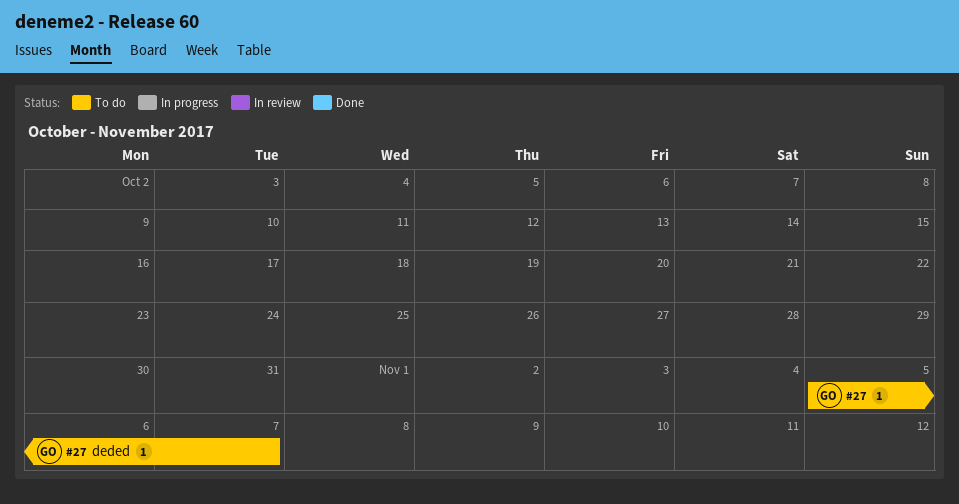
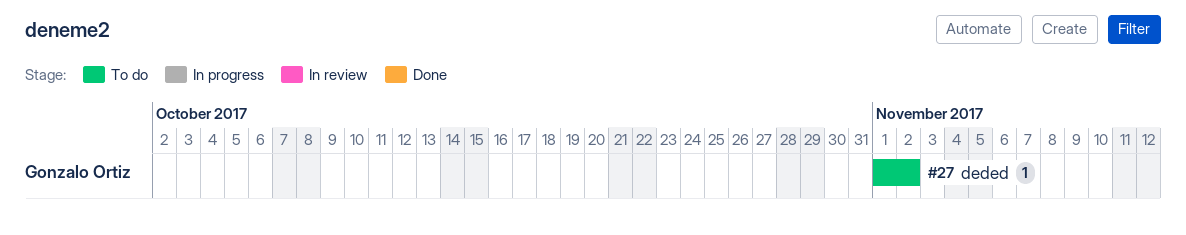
#27, start: Nov 5 -> Nov 1
#27, due: Nov 7 -> Nov 2

